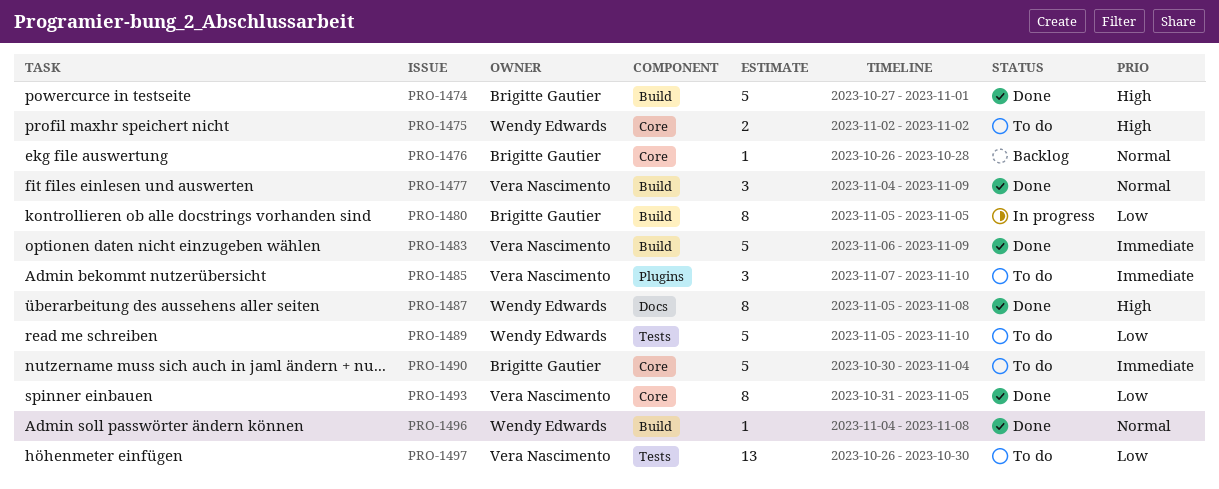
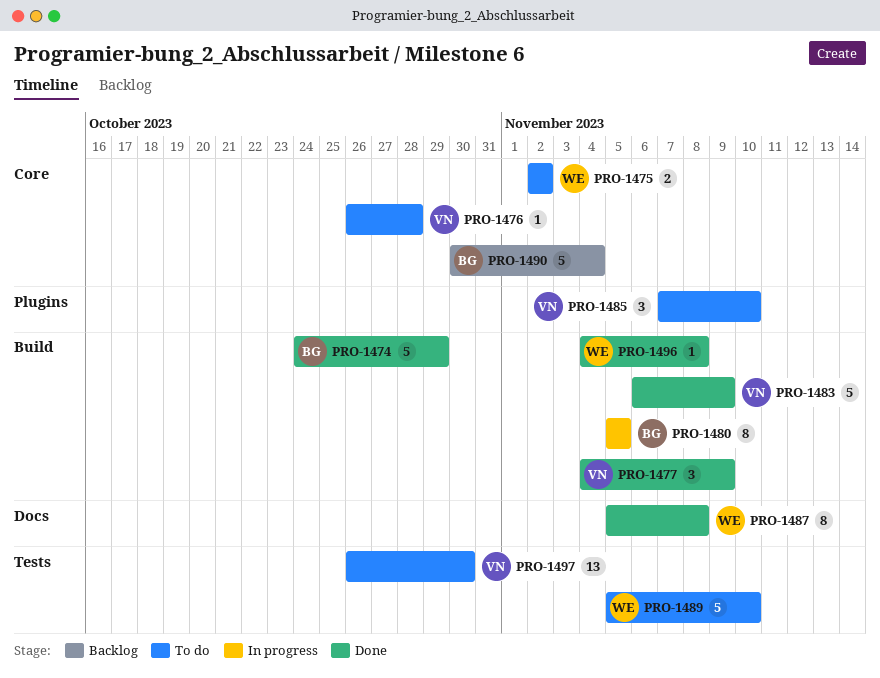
PRO-1474, start: Oct 27 -> Oct 24
PRO-1474, due: Nov 1 -> Oct 29
PRO-1476, status: Backlog -> To do
PRO-1476, owner: Brigitte Gautier -> Vera Nascimento
PRO-1490, status: To do -> Backlog
PRO-1493: present -> none

